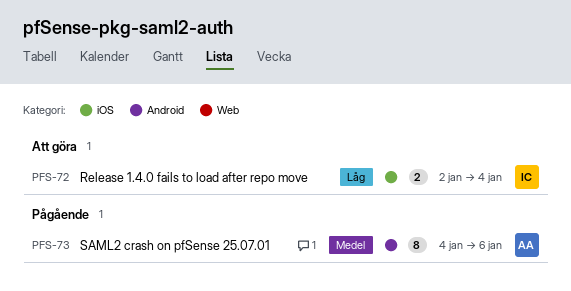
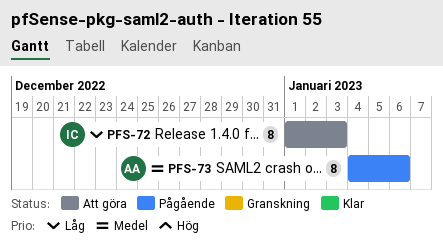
PFS-72, estimate: 2 -> 8
PFS-72, start: Jan 2 -> Jan 1
PFS-72, due: Jan 4 -> Jan 3

